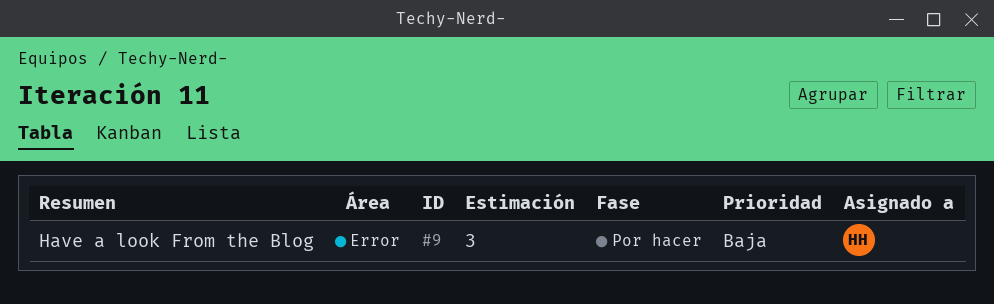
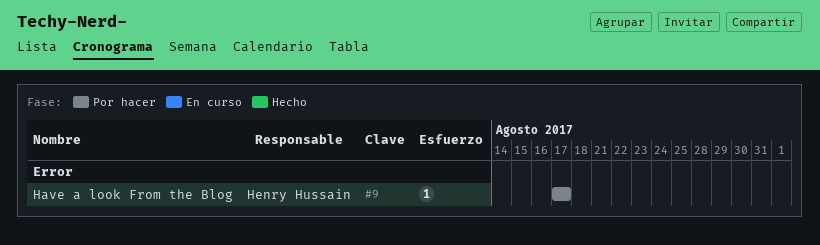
#9, estimate: 3 -> 1

